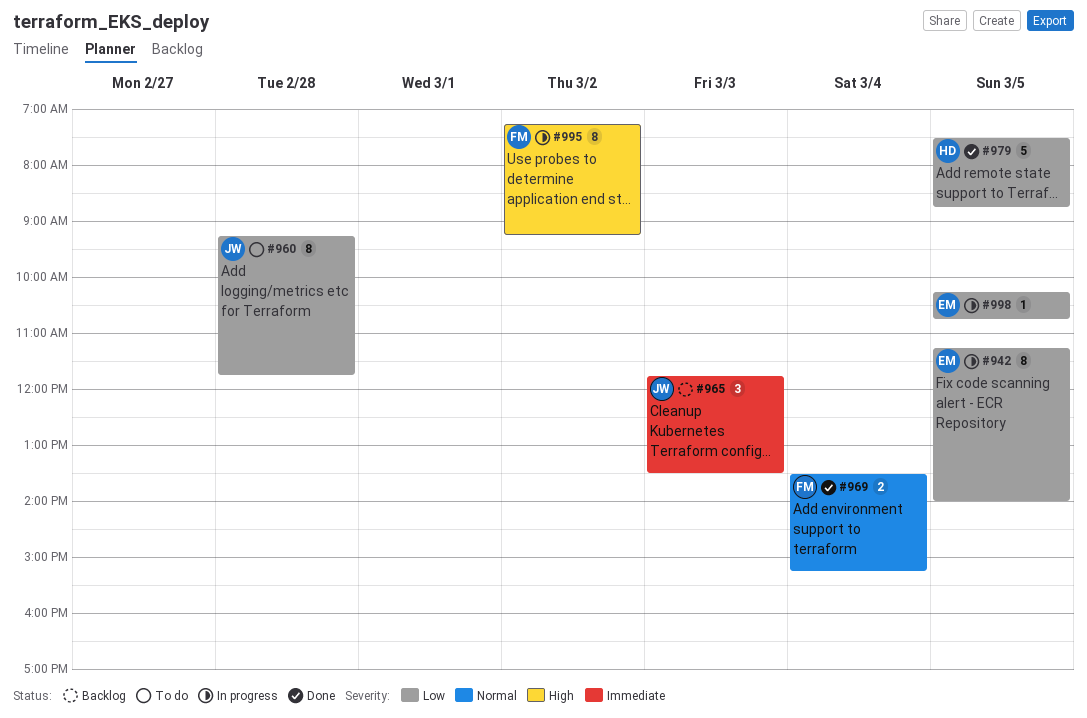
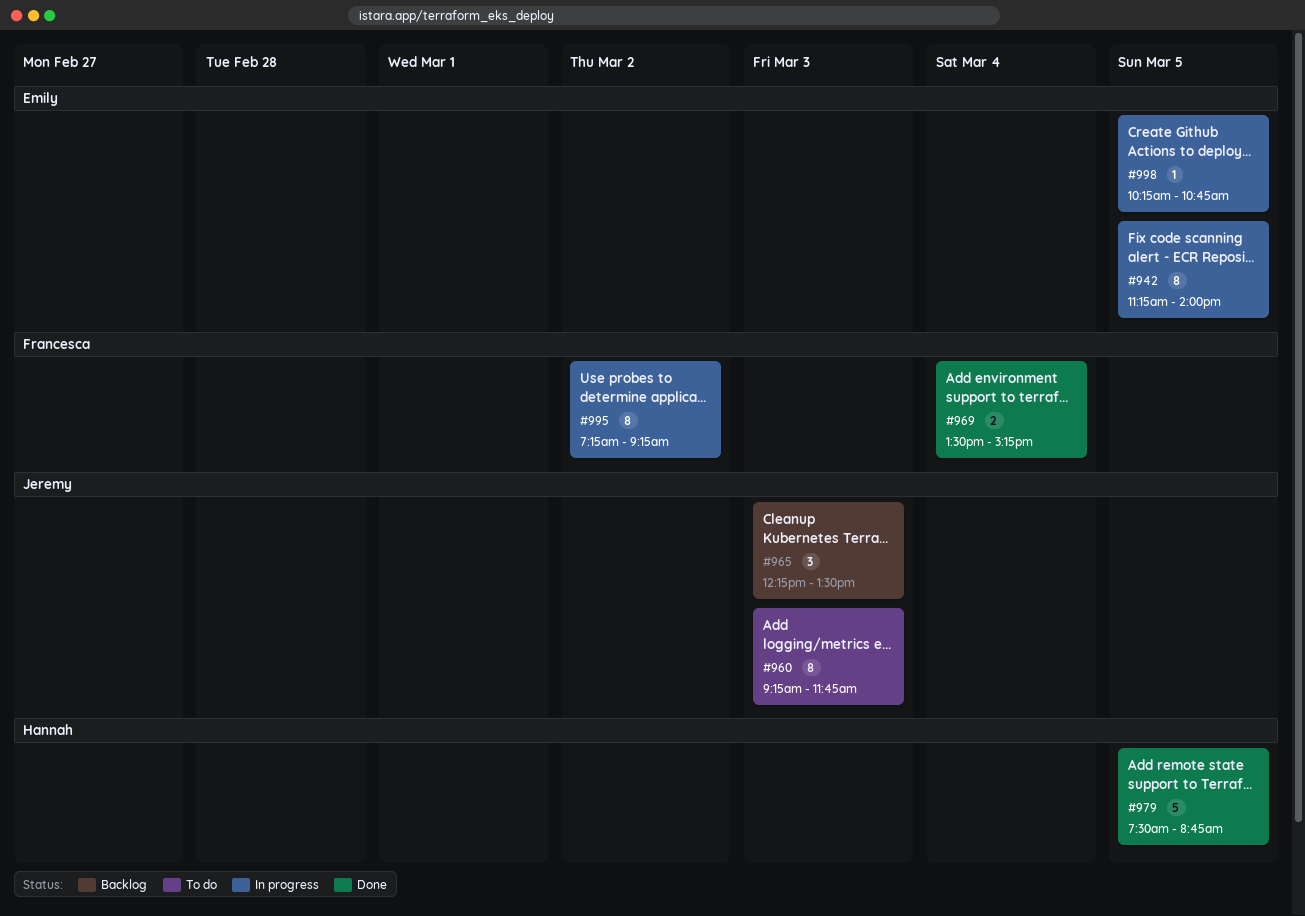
#960, day: Feb 28 -> Mar 3
#965, begins: 11:45 -> 12:15

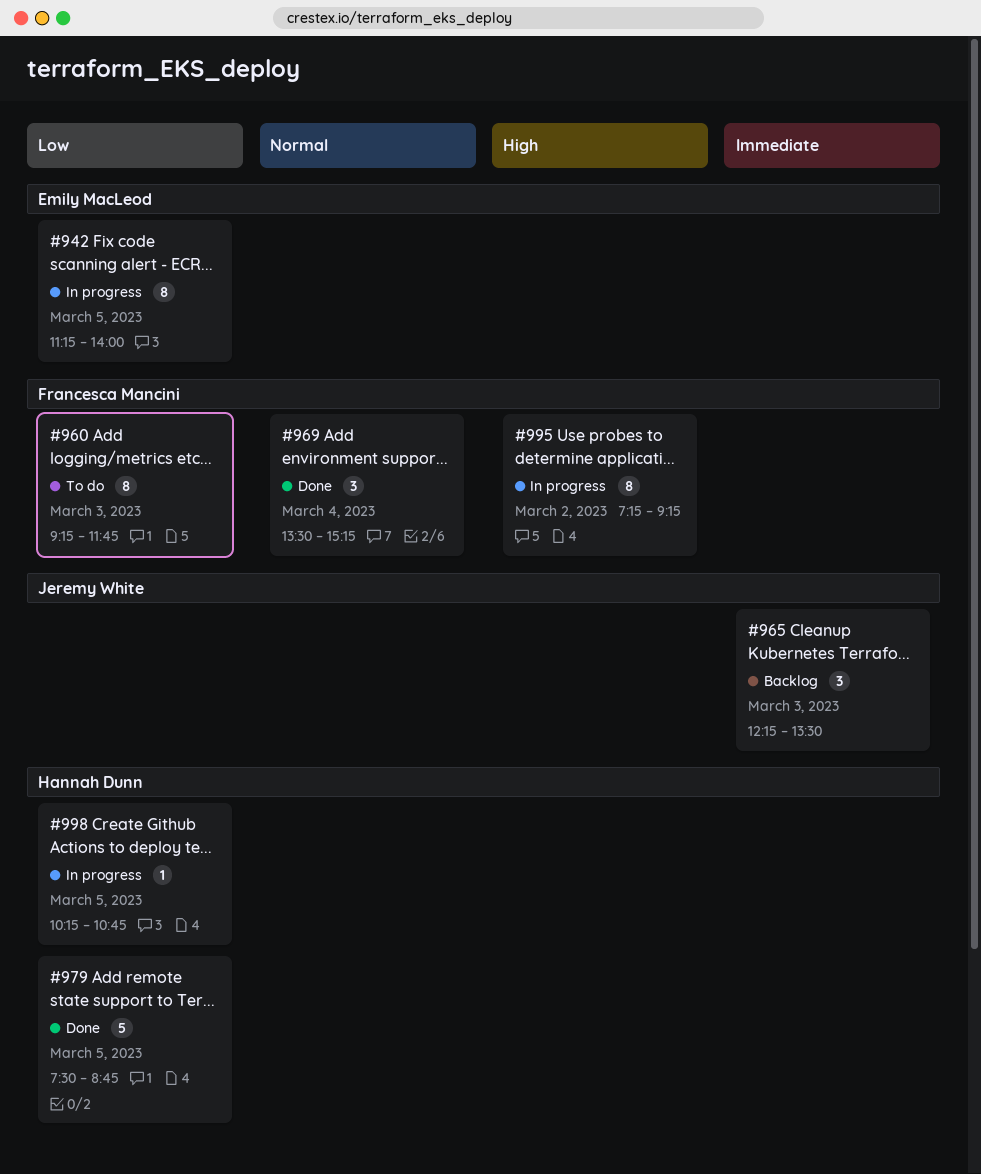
#960, owner: Jeremy White -> Francesca Mancini
#969, estimate: 2 -> 3
#998, owner: Emily MacLeod -> Hannah Dunn

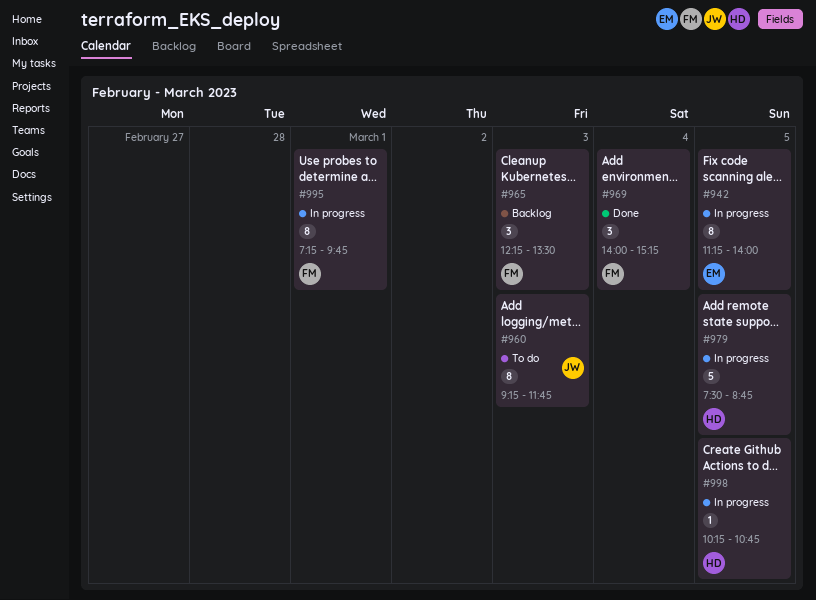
#960, owner: Francesca Mancini -> Jeremy White
#965, owner: Jeremy White -> Francesca Mancini
#969, begins: 13:30 -> 14:00
#979, status: Done -> In progress
#995, day: Mar 2 -> Mar 1
#995, ends: 09:15 -> 09:45

